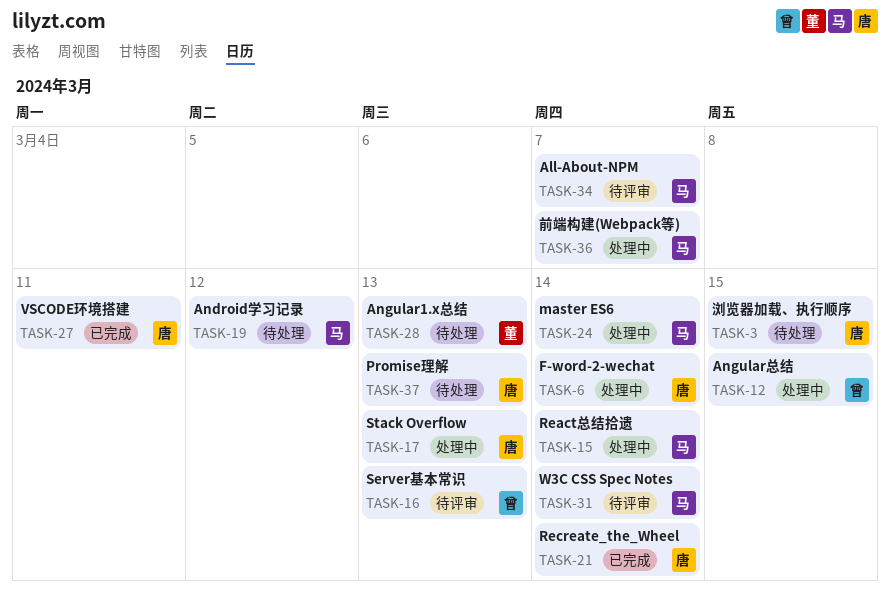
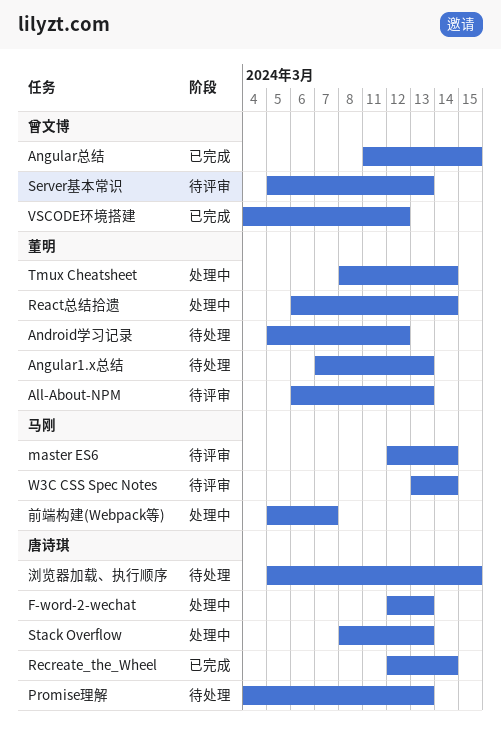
All-About-NPM, owner: 马刚 -> 董明
All-About-NPM, due: Mar 7 -> Mar 13
Android学习记录, owner: 马刚 -> 董明
Angular总结, status: 处理中 -> 已完成
F-word-2-wechat, due: Mar 14 -> Mar 13
master ES6, status: 处理中 -> 待评审
React总结拾遗, owner: 马刚 -> 董明
Tmux Cheatsheet: none -> present
VSCODE环境搭建, owner: 唐诗琪 -> 曾文博
VSCODE环境搭建, due: Mar 11 -> Mar 12

